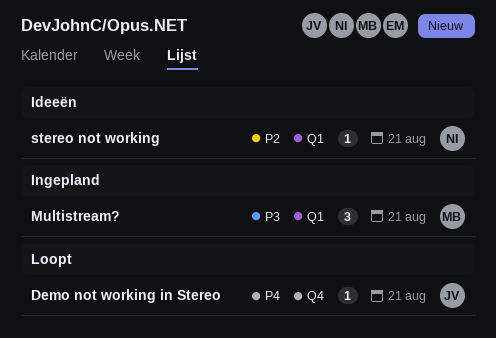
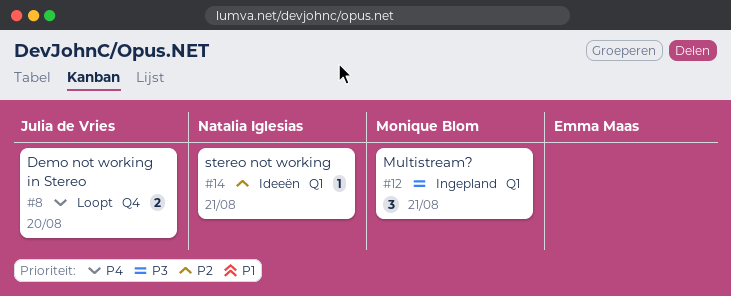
Demo not working in Stereo, estimate: 1 -> 2
Demo not working in Stereo, due: Aug 21 -> Aug 20

